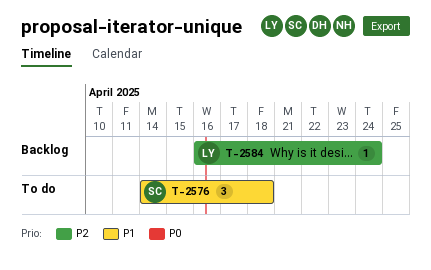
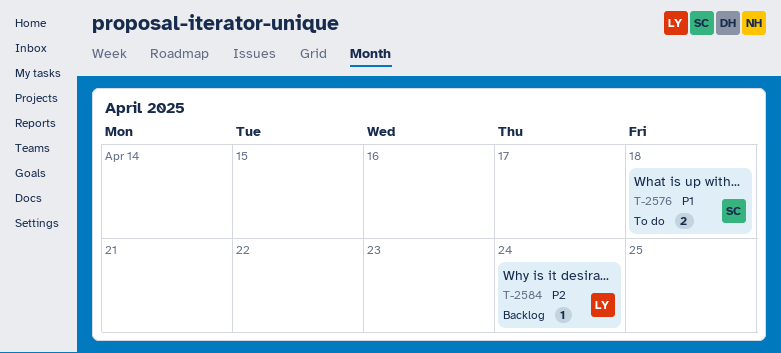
T-2576, estimate: 3 -> 2

